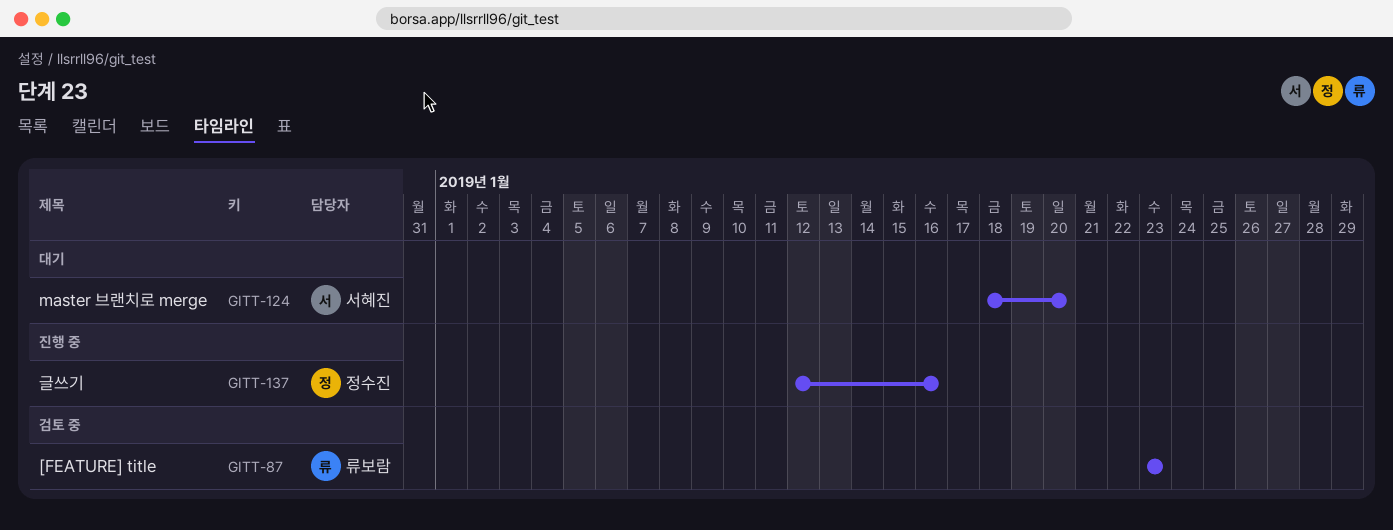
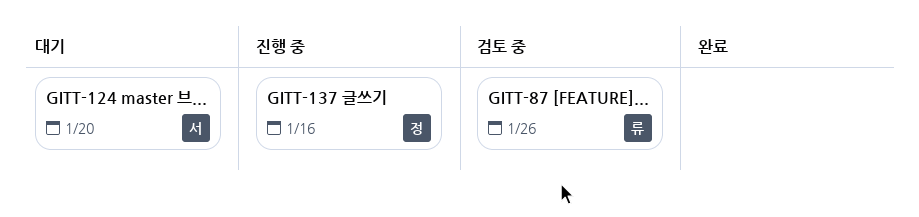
GITT-87, due: Jan 23 -> Jan 26

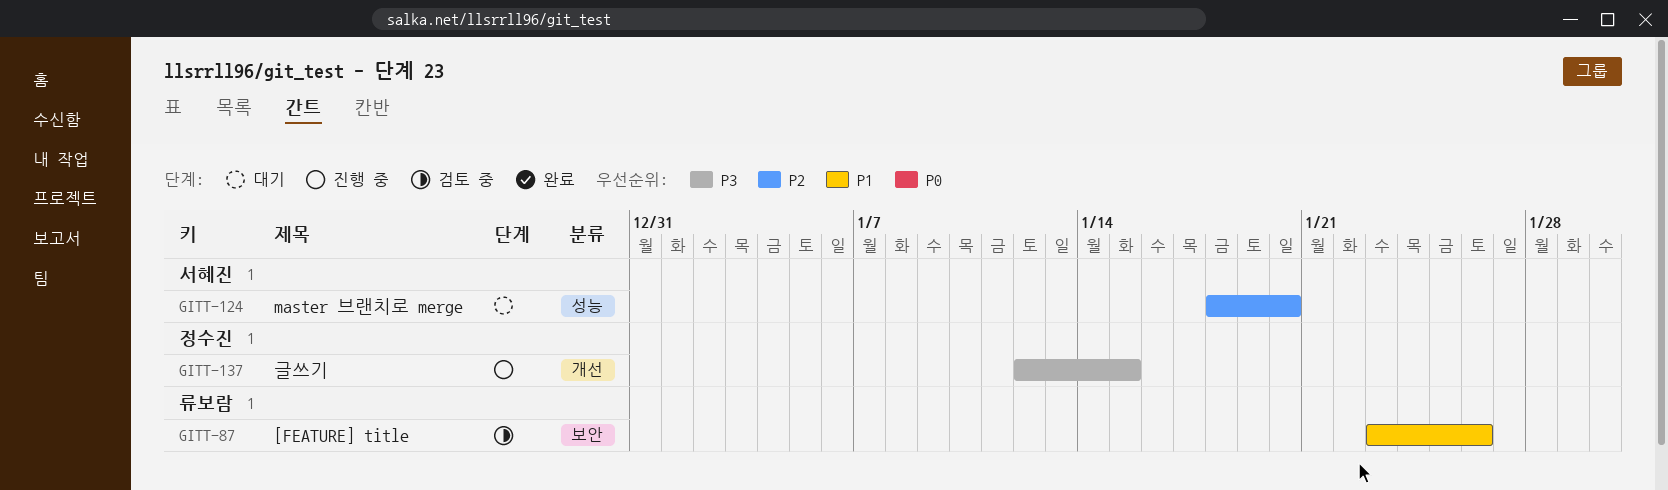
GITT-137, due: Jan 16 -> Jan 15

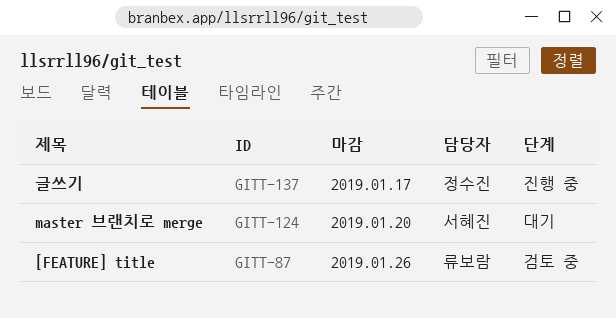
GITT-137, due: Jan 15 -> Jan 17

